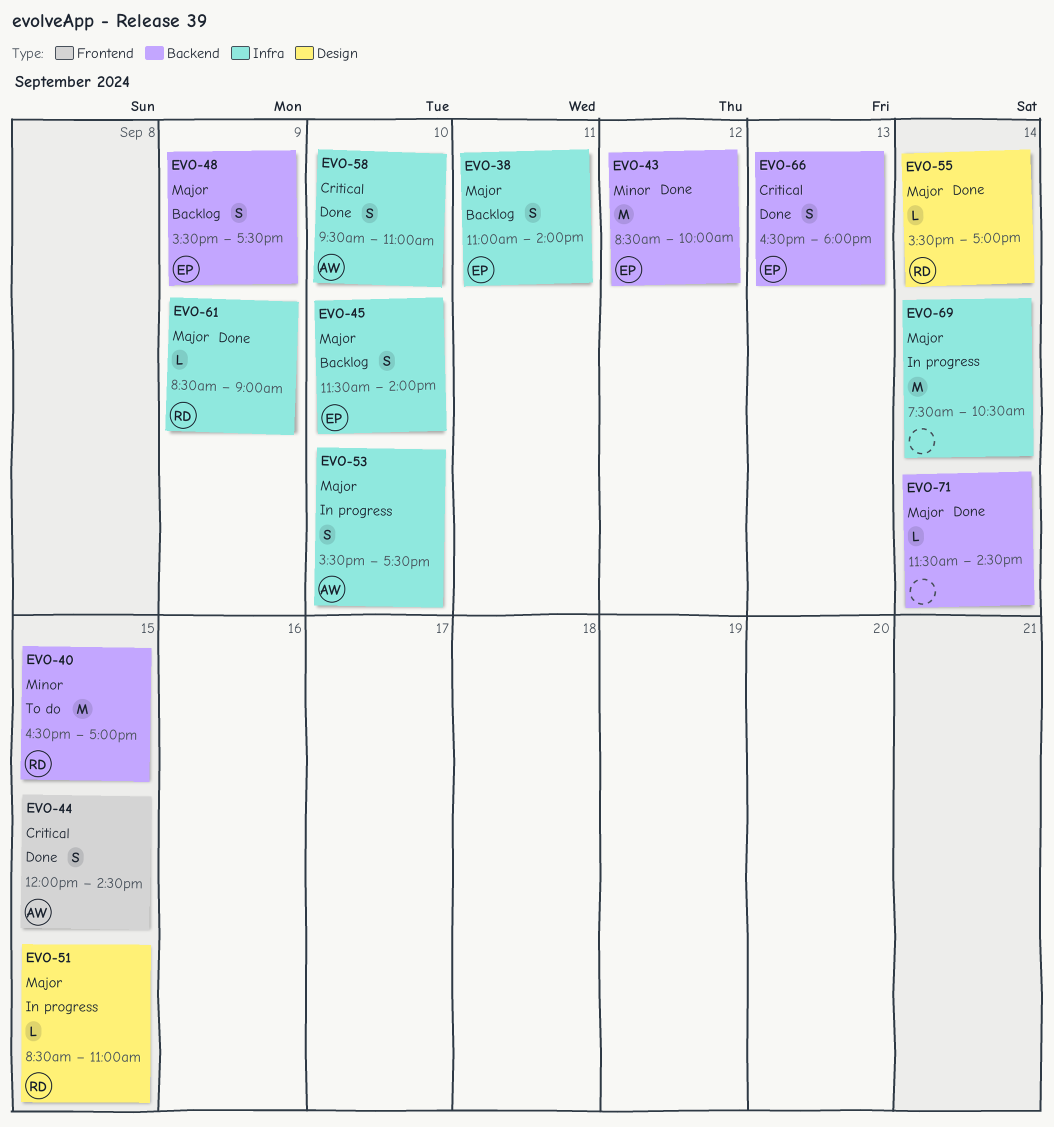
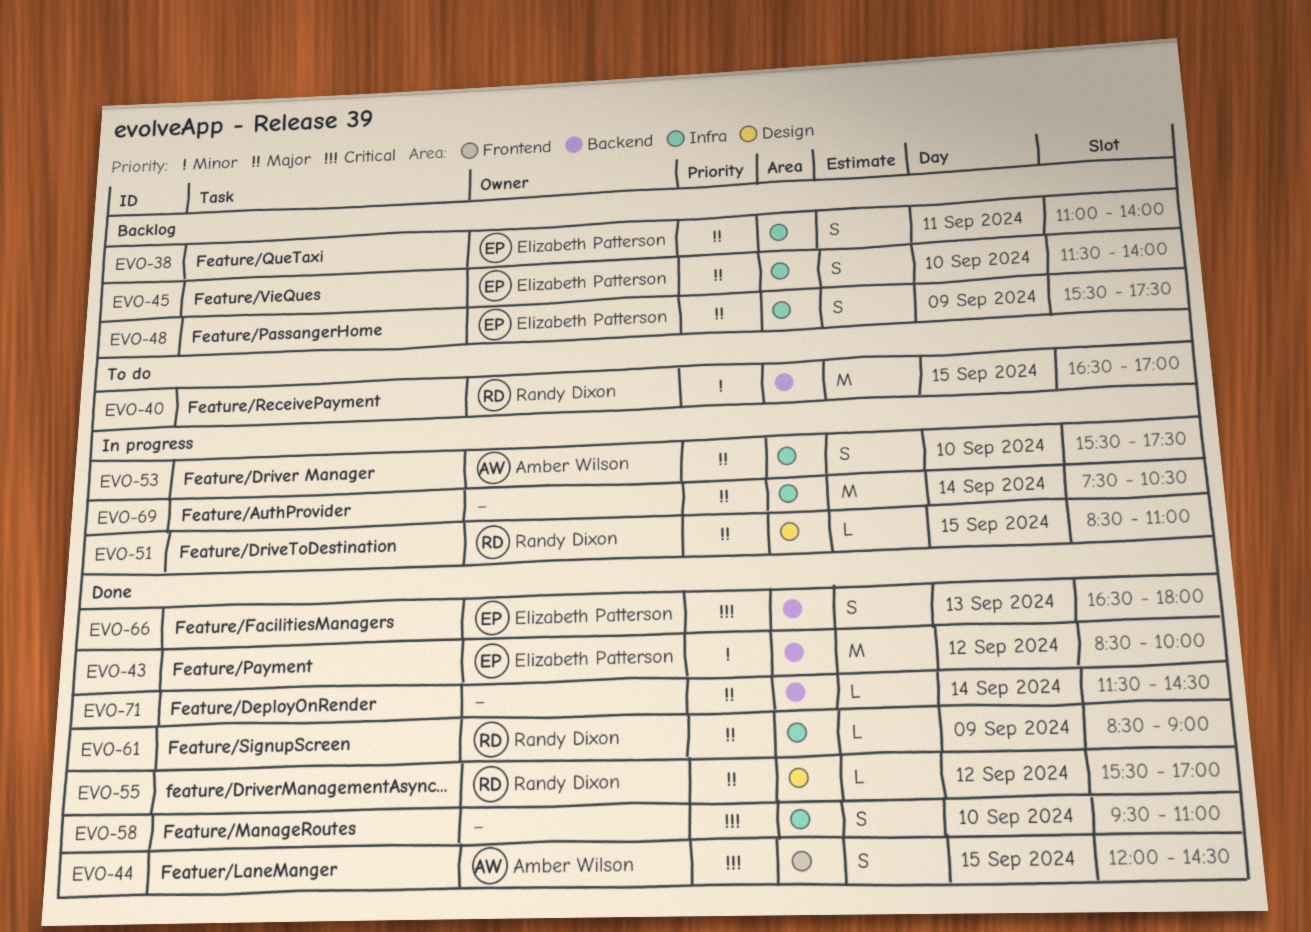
EVO-48, label: Backend -> Infra
EVO-55, day: Sep 14 -> Sep 12
EVO-58, owner: Amber Wilson -> none

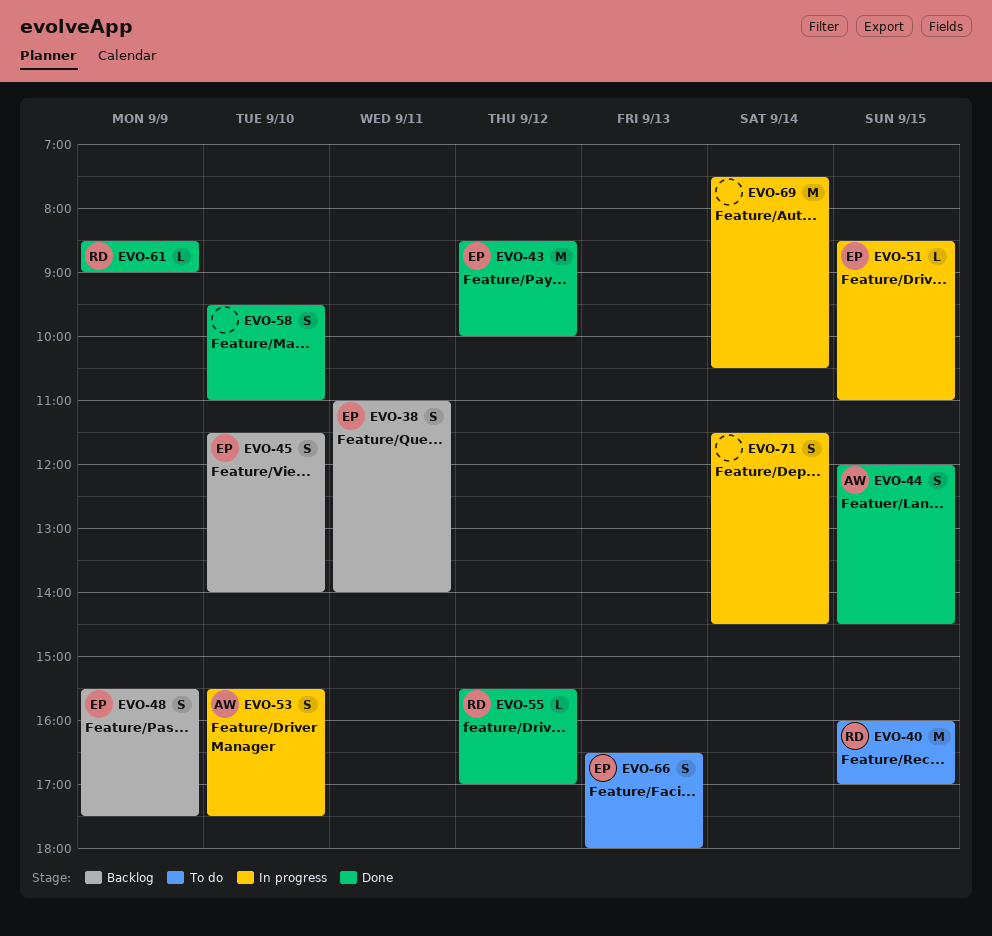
EVO-40, begins: 16:30 -> 16:00
EVO-51, owner: Randy Dixon -> Elizabeth Patterson
EVO-66, status: Done -> To do
EVO-71, status: Done -> In progress
EVO-71, estimate: L -> S

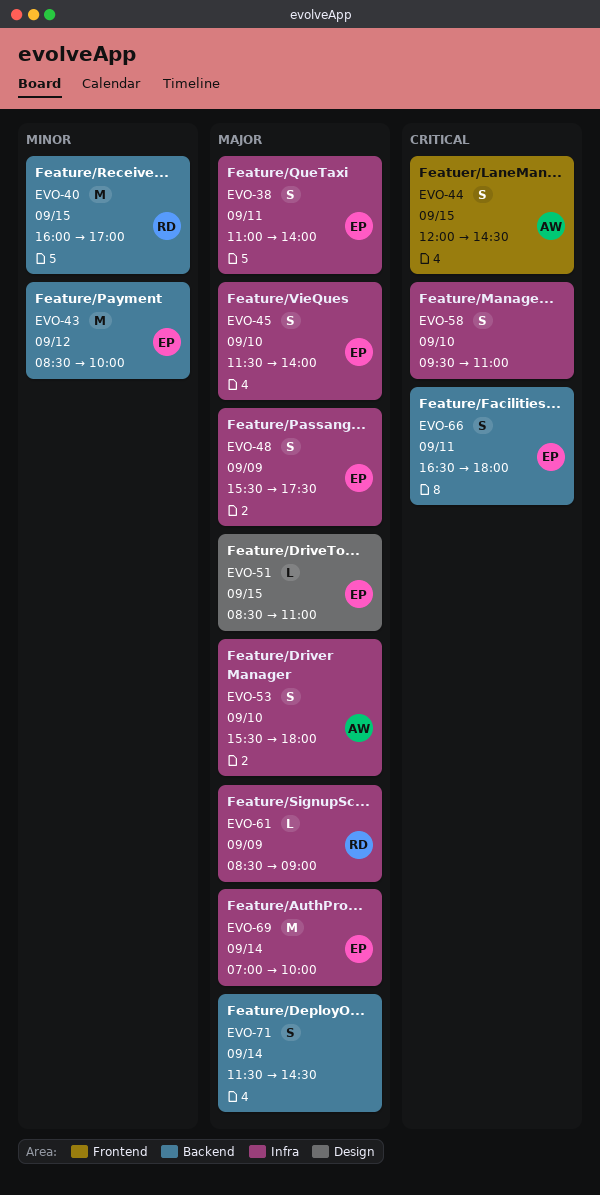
EVO-53, ends: 17:30 -> 18:00
EVO-55: present -> none
EVO-66, day: Sep 13 -> Sep 11
EVO-69, owner: none -> EP
EVO-69, begins: 07:30 -> 07:00
EVO-69, ends: 10:30 -> 10:00

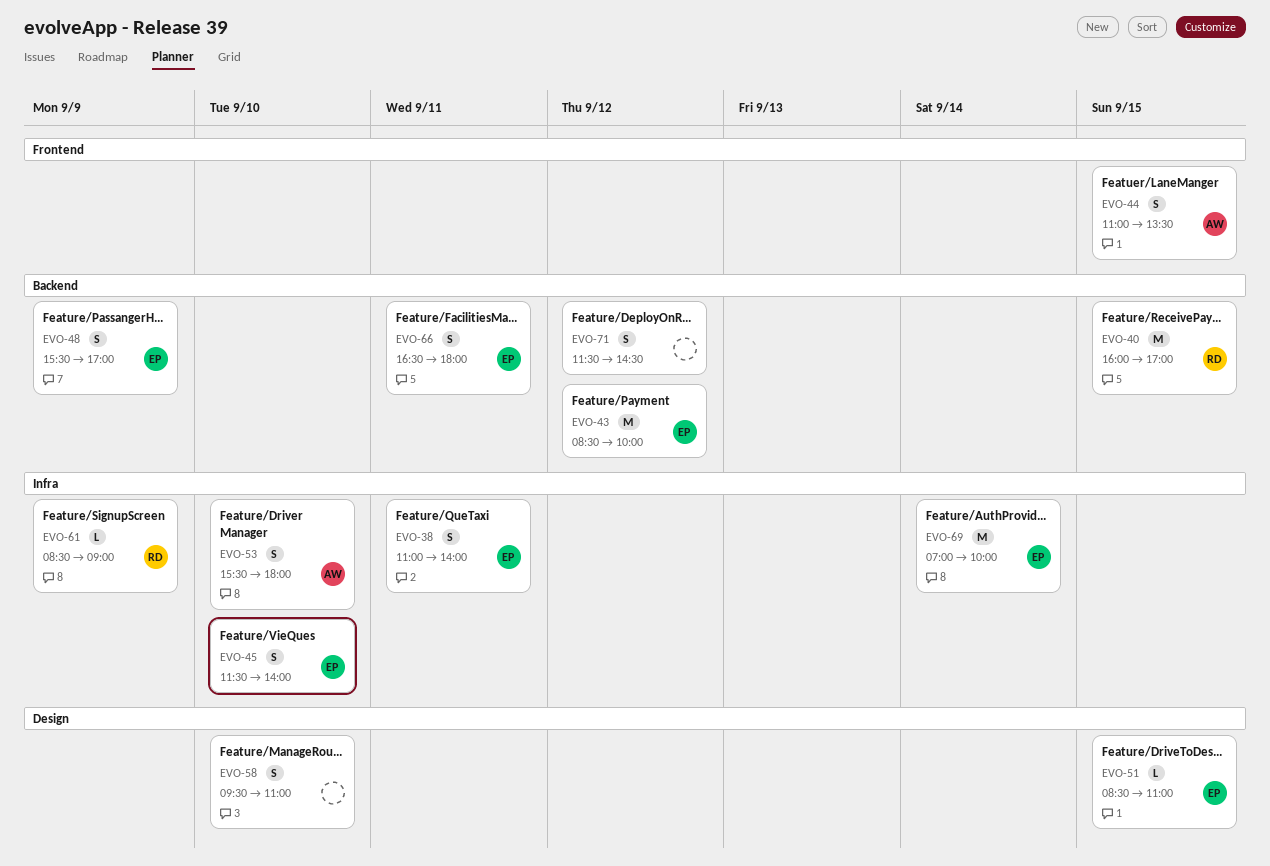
EVO-44, begins: 12:00 -> 11:00
EVO-44, ends: 14:30 -> 13:30
EVO-48, label: Infra -> Backend
EVO-48, ends: 17:30 -> 17:00
EVO-58, label: Infra -> Design
EVO-71, day: Sep 14 -> Sep 12

